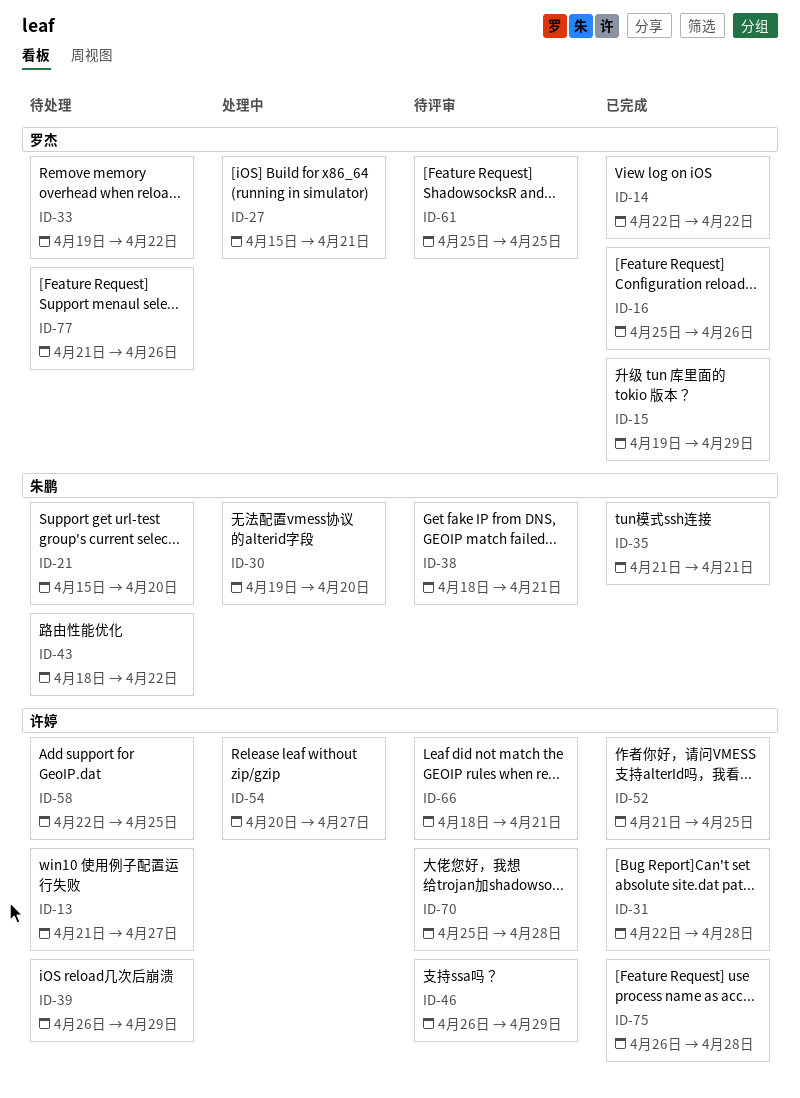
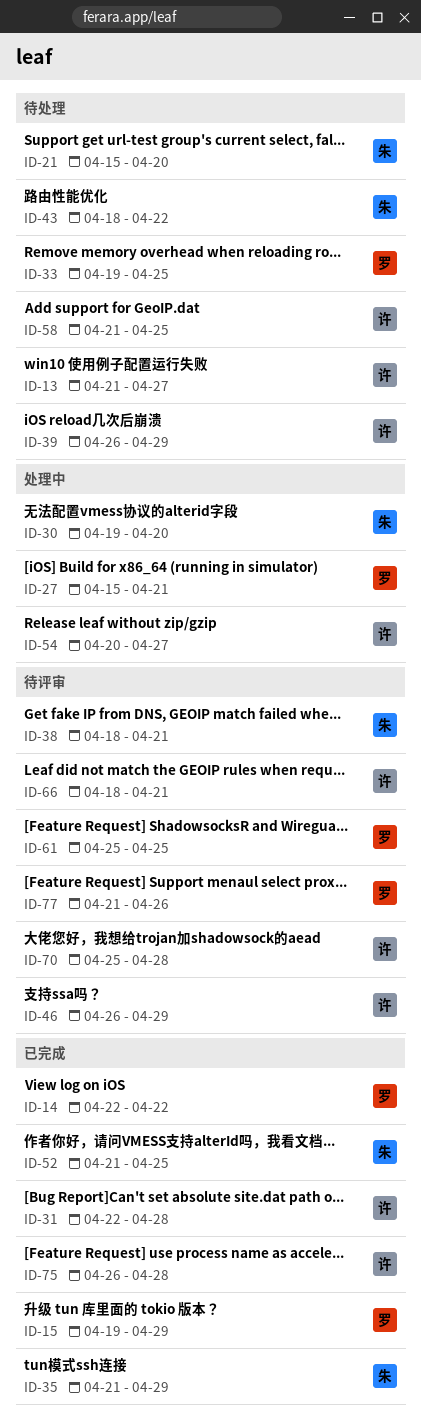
ID-16: present -> none
ID-33, due: Apr 22 -> Apr 25
ID-35, due: Apr 21 -> Apr 29
ID-52, owner: 许婷 -> 朱鹏
ID-58, start: Apr 22 -> Apr 21
ID-77, status: 待处理 -> 待评审

